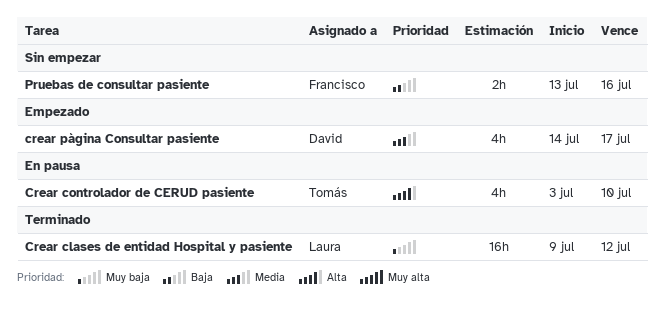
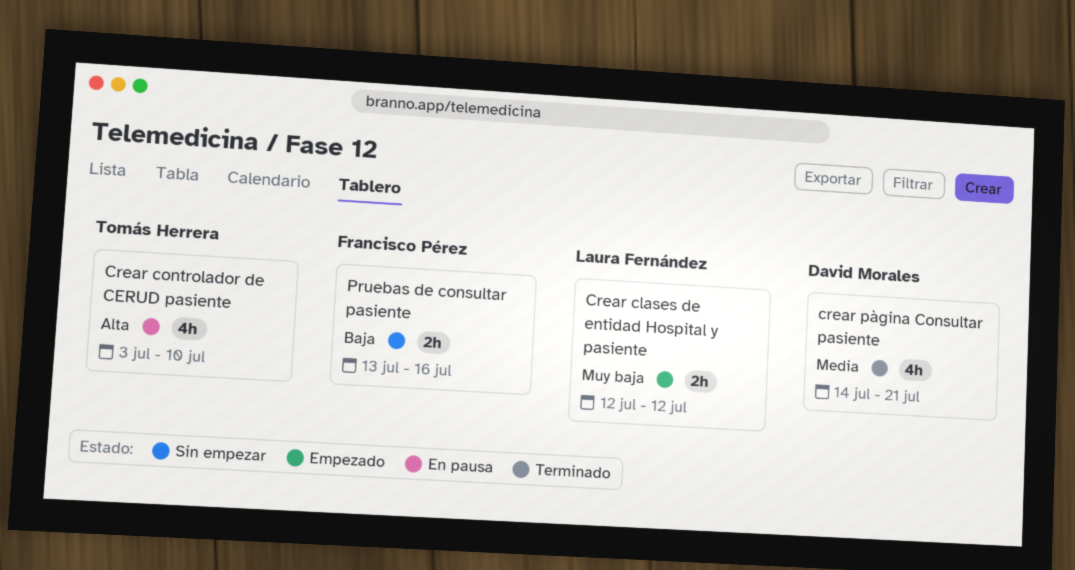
Crear clases de entidad Hospital y pasiente, status: Terminado -> Empezado
Crear clases de entidad Hospital y pasiente, estimate: 16h -> 2h
Crear clases de entidad Hospital y pasiente, start: Jul 9 -> Jul 12
crear pàgina Consultar pasiente, status: Empezado -> Terminado
crear pàgina Consultar pasiente, due: Jul 17 -> Jul 21

